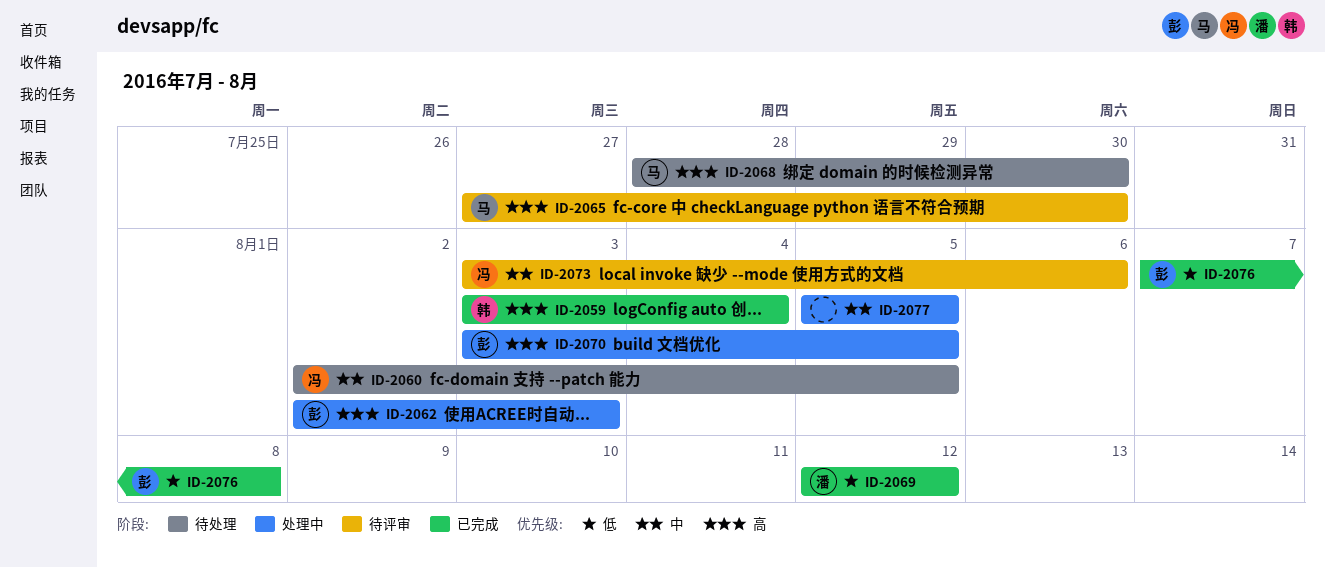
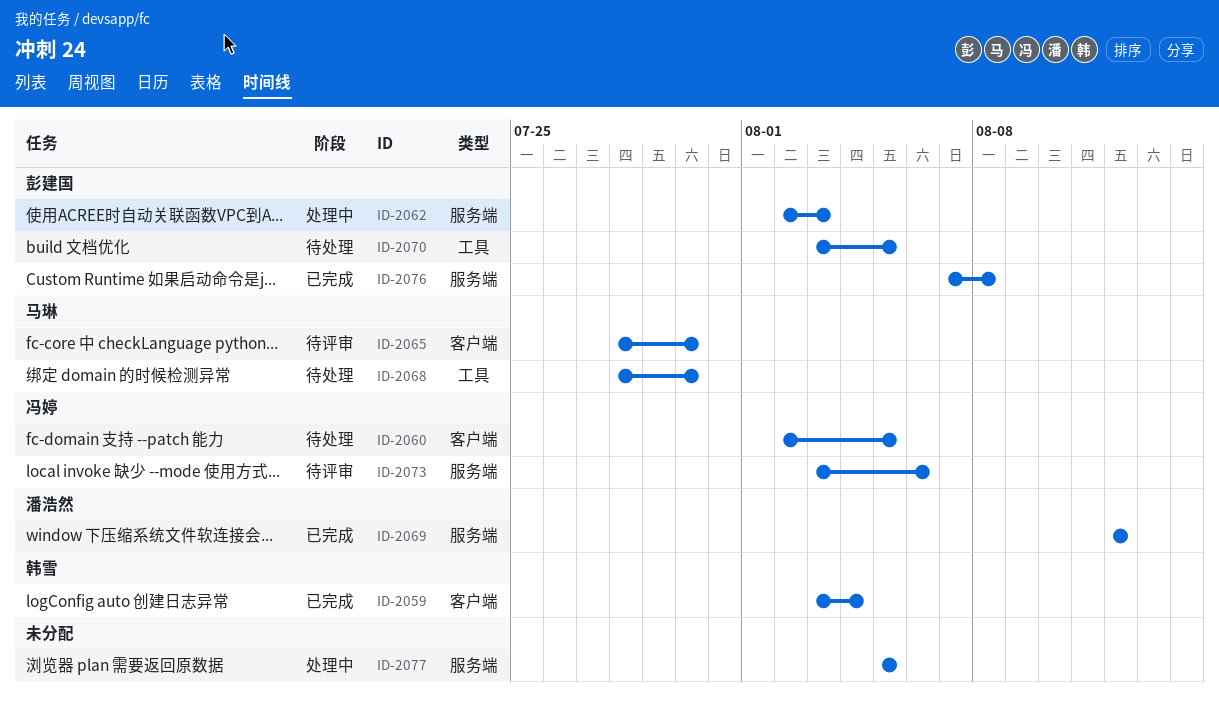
ID-2065, start: Jul 27 -> Jul 28
ID-2070, status: 处理中 -> 待处理

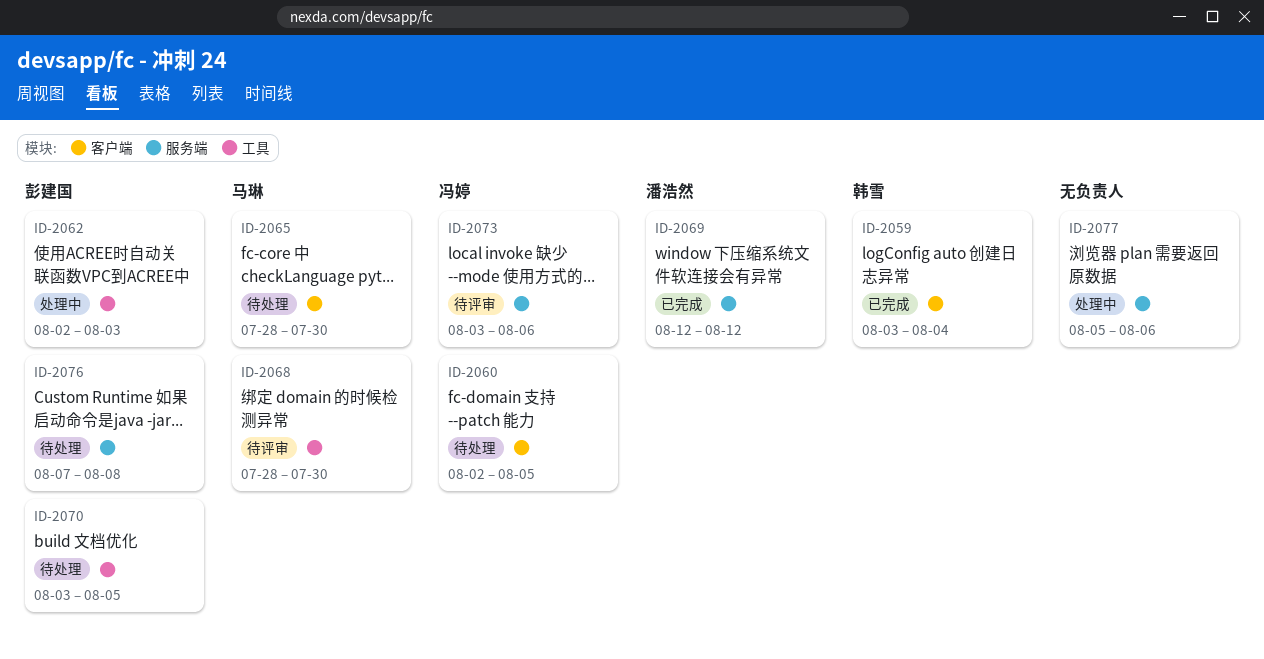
ID-2062, label: 服务端 -> 工具
ID-2065, status: 待评审 -> 待处理
ID-2068, status: 待处理 -> 待评审
ID-2076, status: 已完成 -> 待处理
ID-2077, due: Aug 5 -> Aug 6

